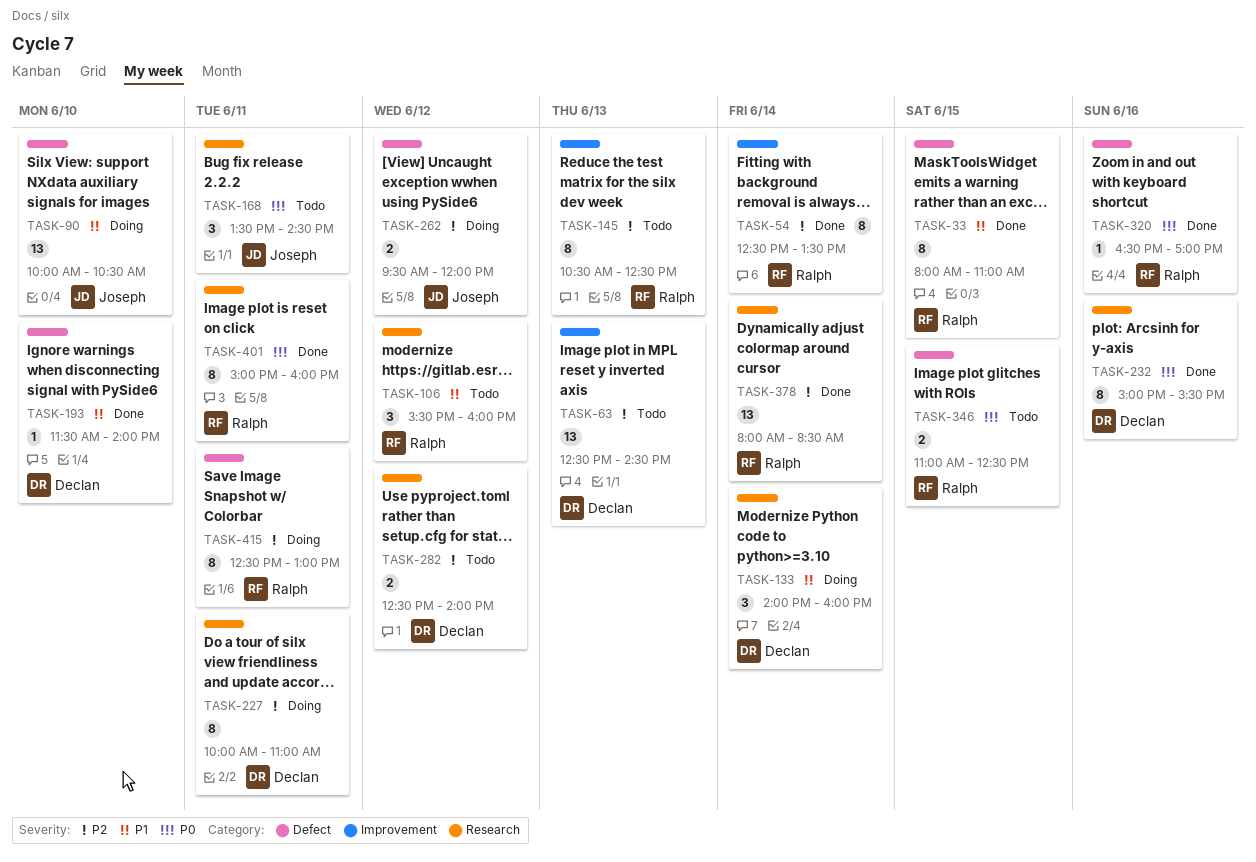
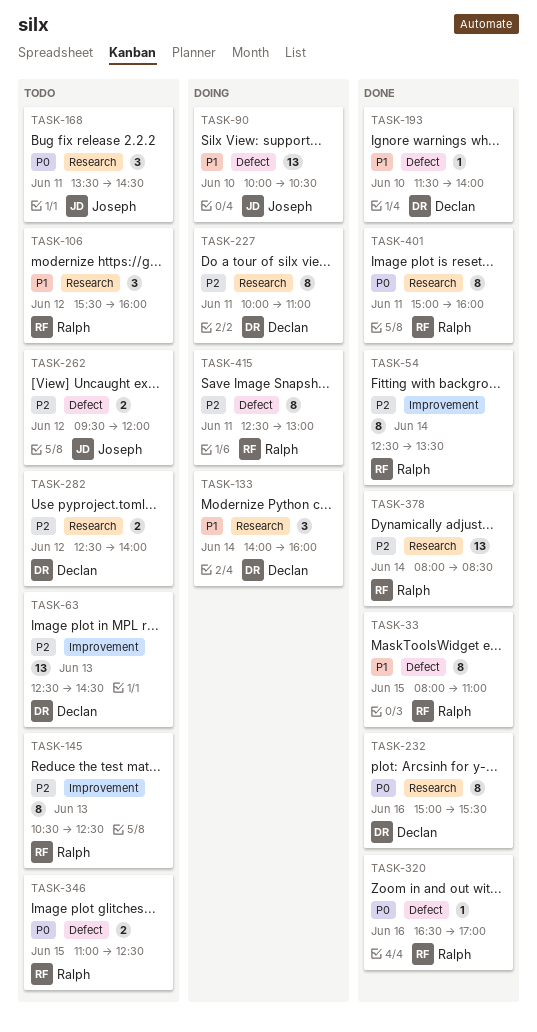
TASK-262, status: Doing -> Todo

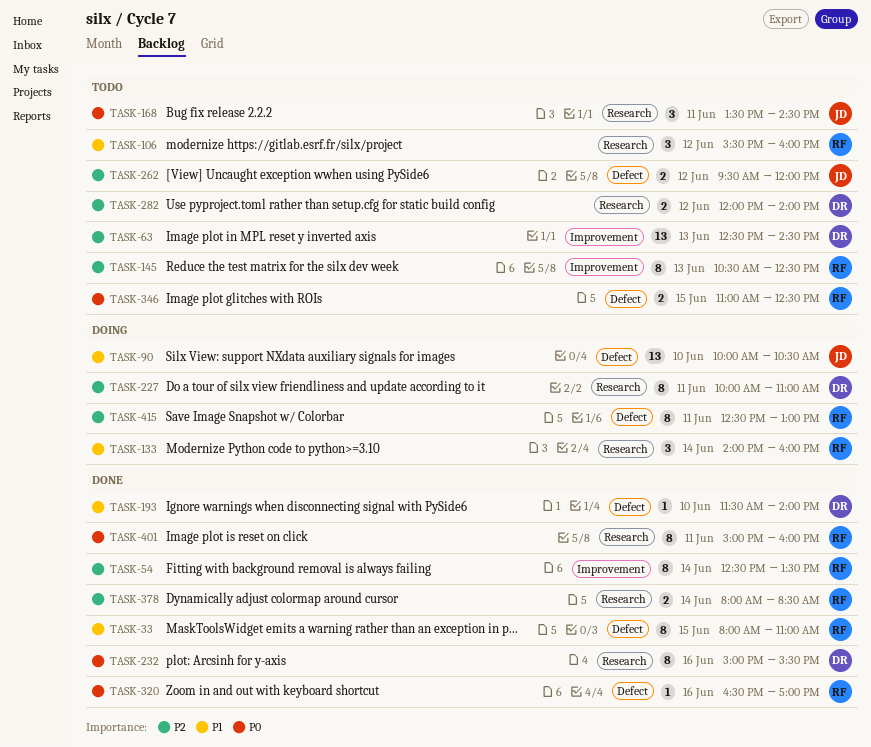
TASK-133, owner: Declan -> Ralph
TASK-282, begins: 12:30 -> 12:00
TASK-378, estimate: 13 -> 2

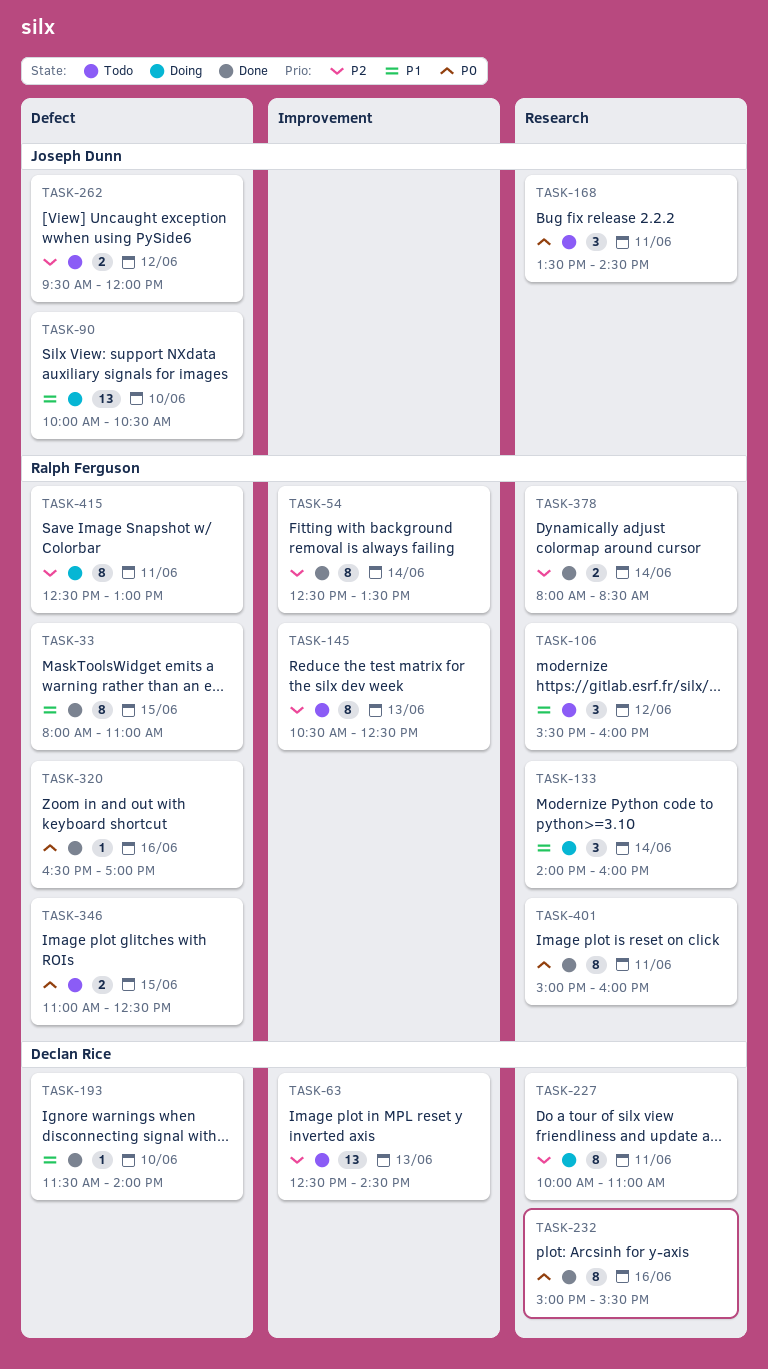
TASK-282: present -> none

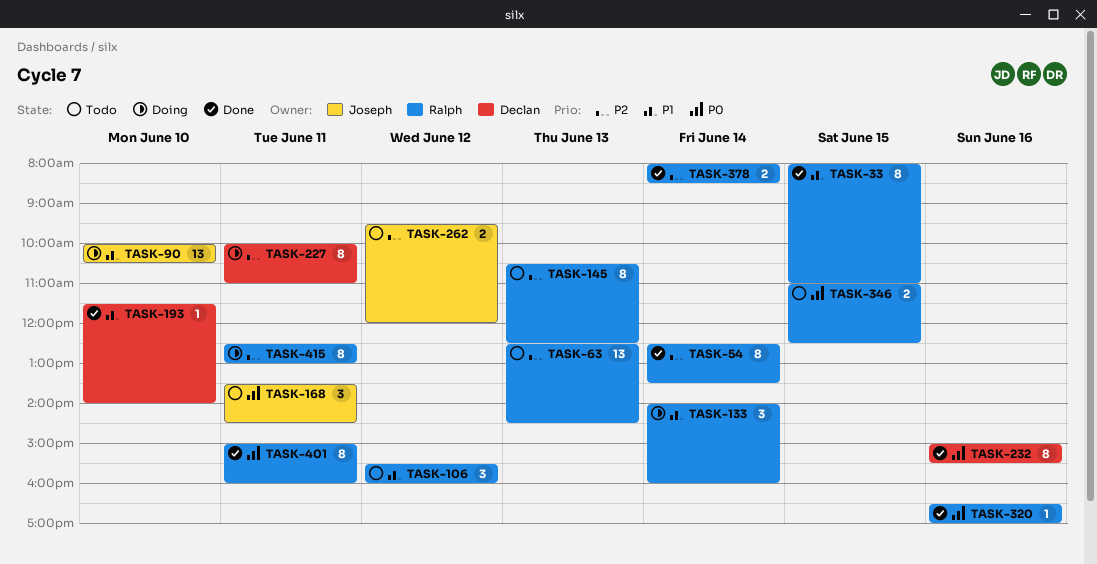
TASK-63, owner: Declan Rice -> Ralph Ferguson

